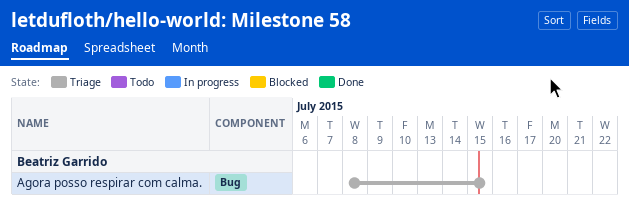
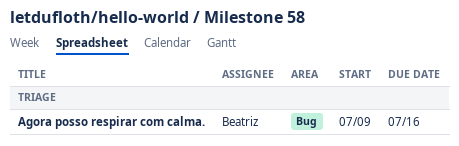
Agora posso respirar com calma., start: Jul 8 -> Jul 9
Agora posso respirar com calma., due: Jul 15 -> Jul 16

